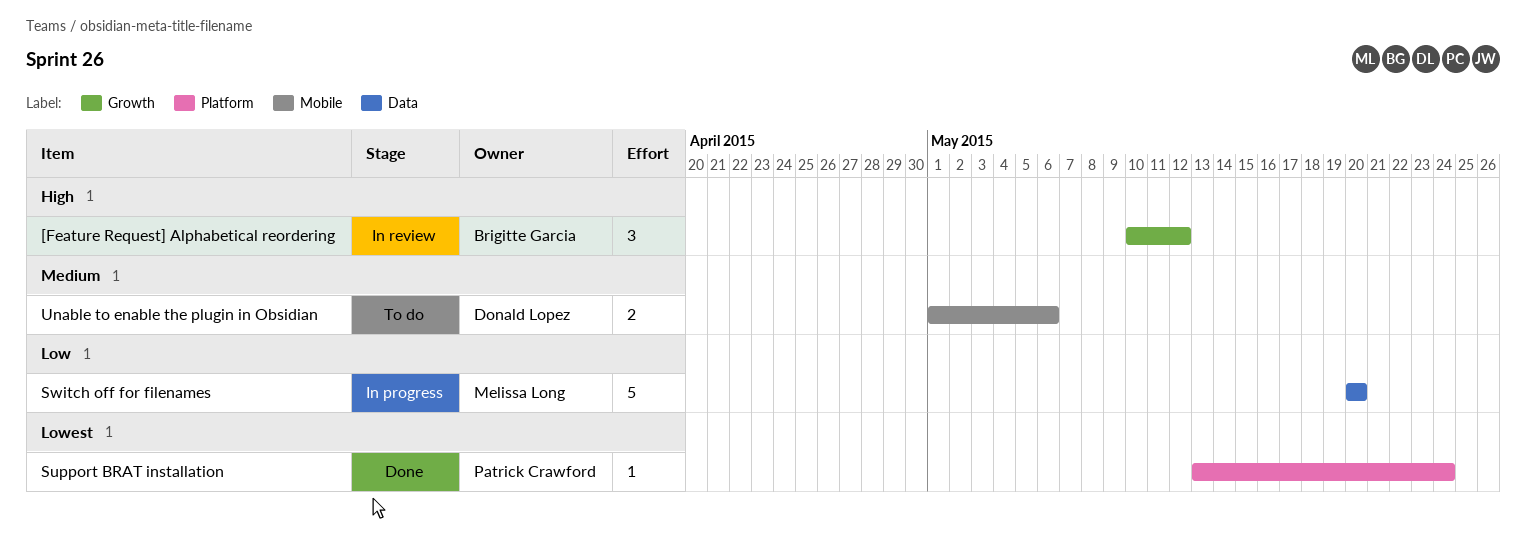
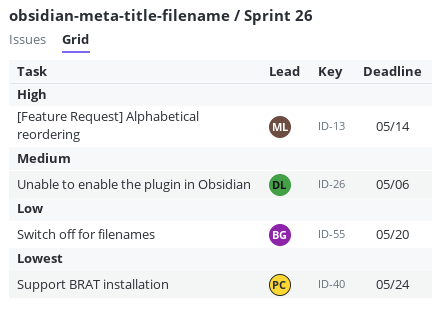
[Feature Request] Alphabetical reordering, owner: Brigitte Garcia -> Melissa Long
[Feature Request] Alphabetical reordering, due: May 12 -> May 14
Switch off for filenames, owner: Melissa Long -> Brigitte Garcia

